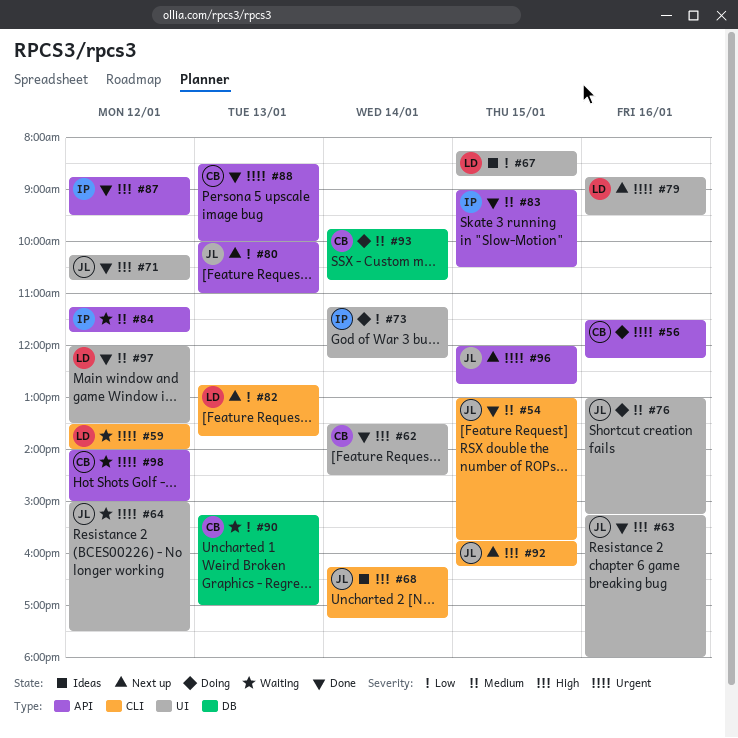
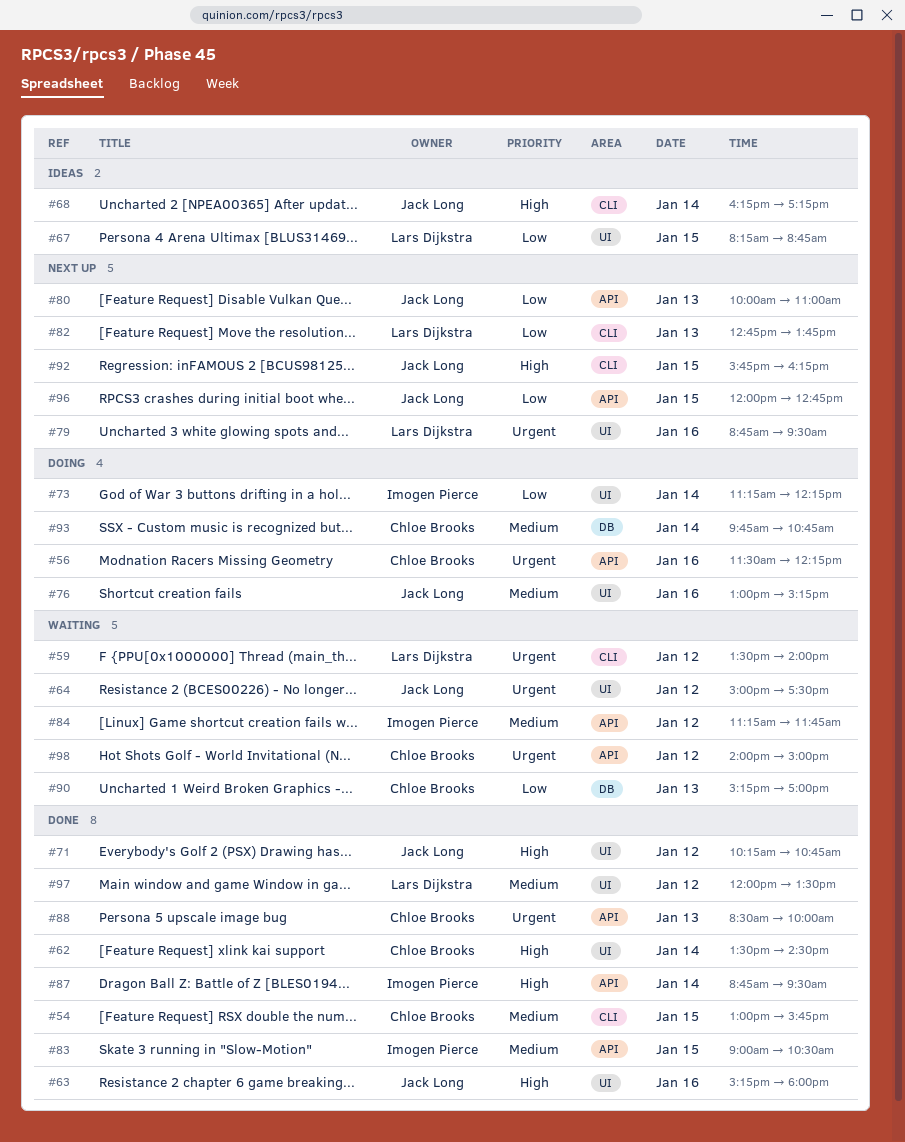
#54, owner: Jack Long -> Chloe Brooks
#87, day: Jan 12 -> Jan 14
#96, priority: Urgent -> Low

